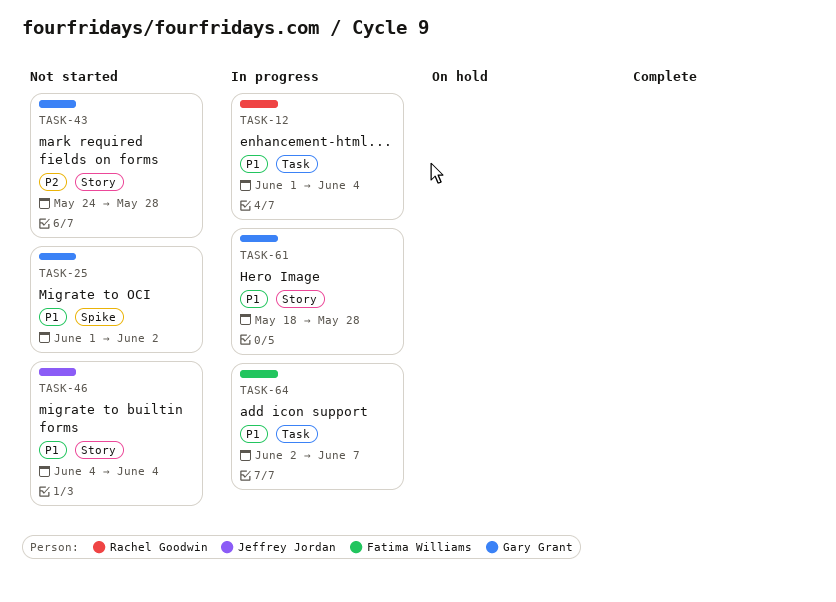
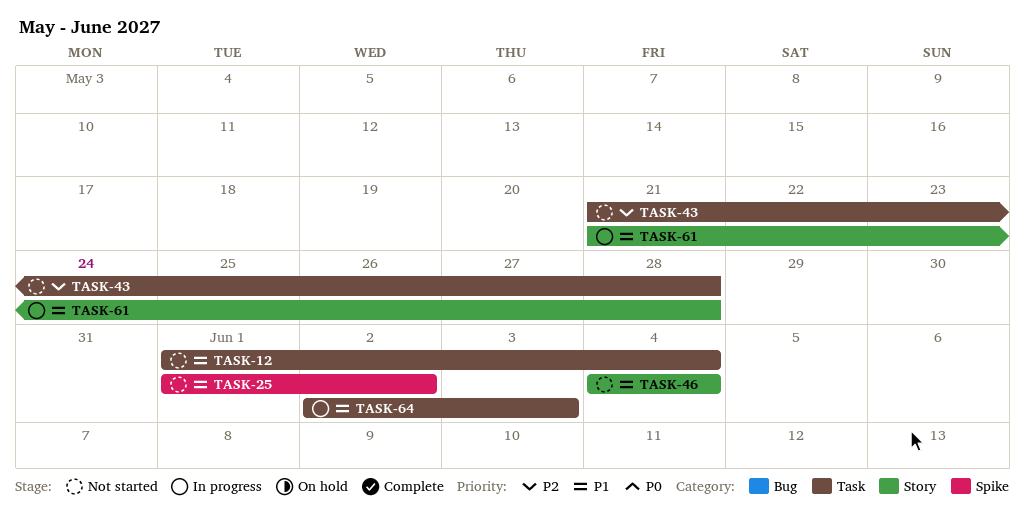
TASK-12, status: In progress -> Not started
TASK-43, label: Story -> Task
TASK-43, start: May 24 -> May 21
TASK-61, start: May 18 -> May 21
TASK-64, due: Jun 7 -> Jun 3

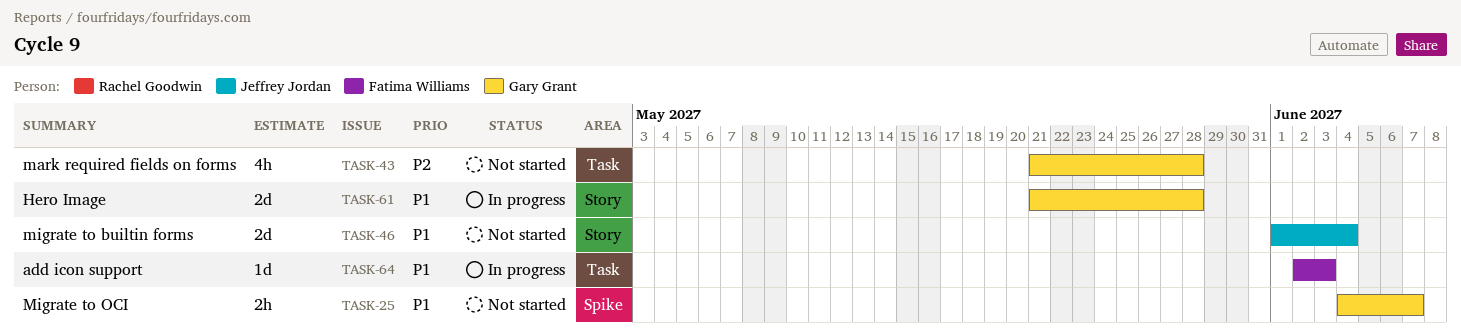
TASK-12: present -> none
TASK-25, start: Jun 1 -> Jun 4
TASK-25, due: Jun 2 -> Jun 7
TASK-46, start: Jun 4 -> Jun 1

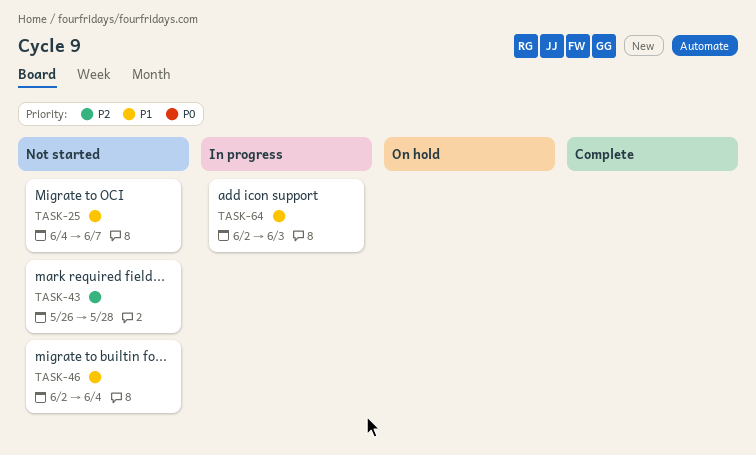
TASK-43, start: May 21 -> May 26
TASK-46, start: Jun 1 -> Jun 2
TASK-61: present -> none

